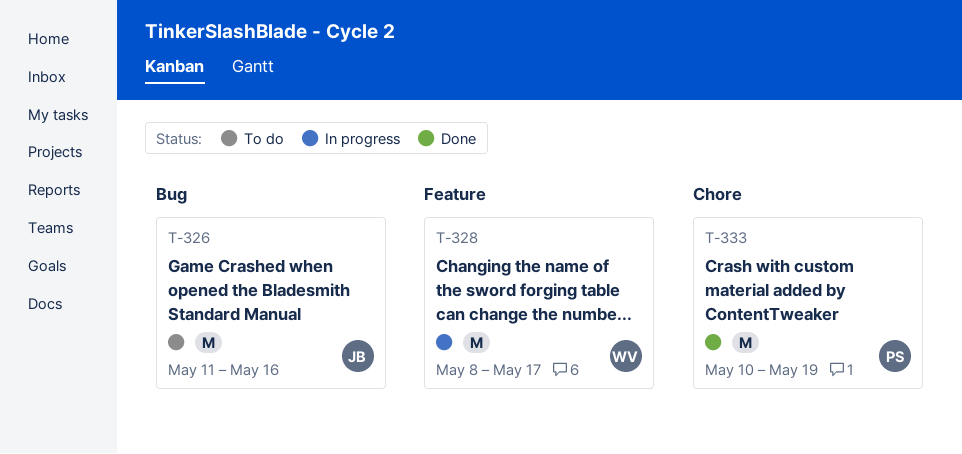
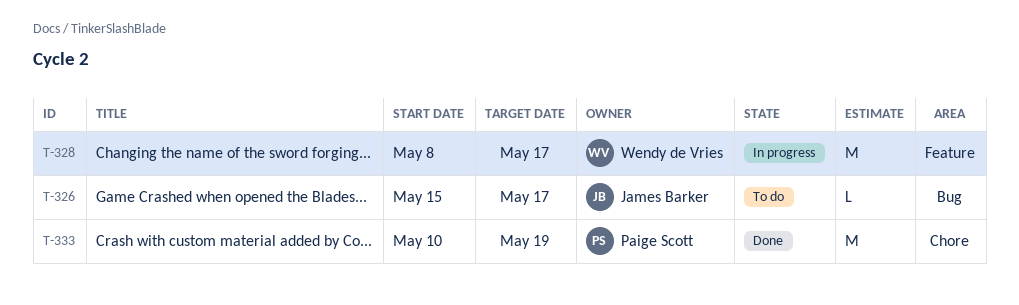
T-326, estimate: M -> L
T-326, start: May 11 -> May 15
T-326, due: May 16 -> May 17

